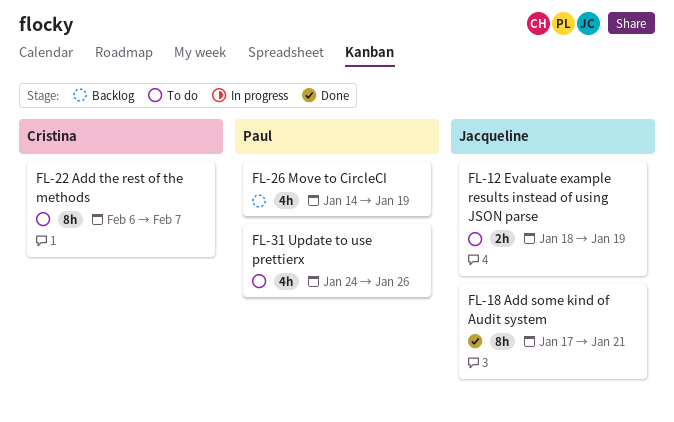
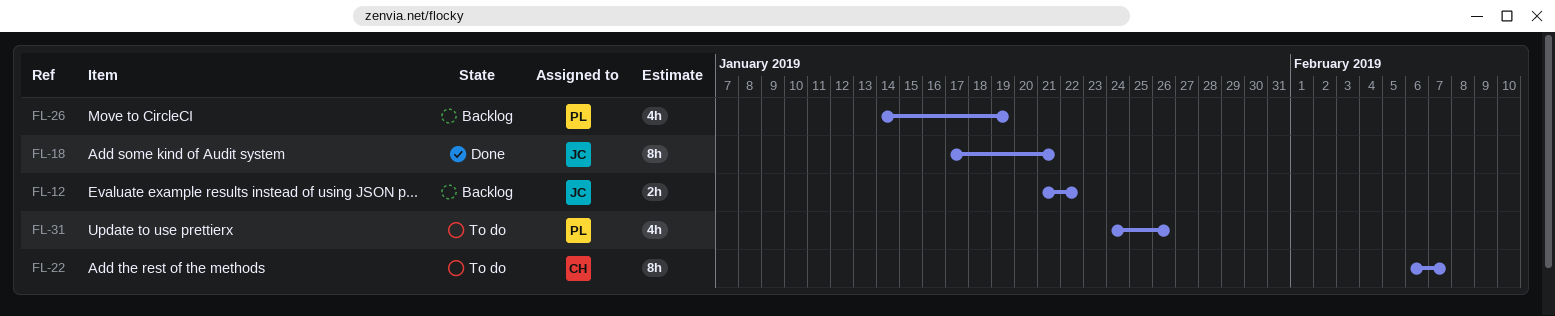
FL-12, status: To do -> Backlog
FL-12, start: Jan 18 -> Jan 21
FL-12, due: Jan 19 -> Jan 22

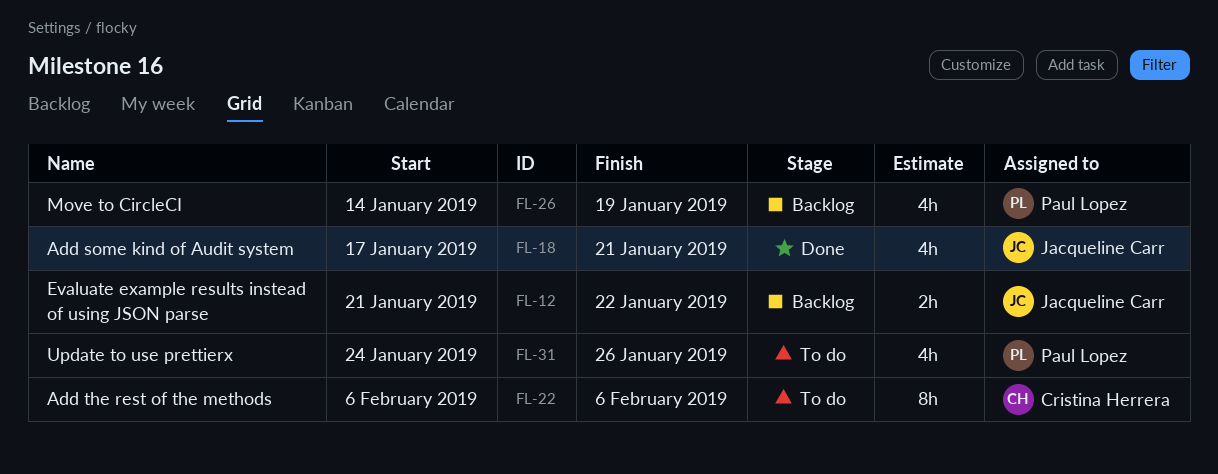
FL-18, estimate: 8h -> 4h
FL-22, due: Feb 7 -> Feb 6

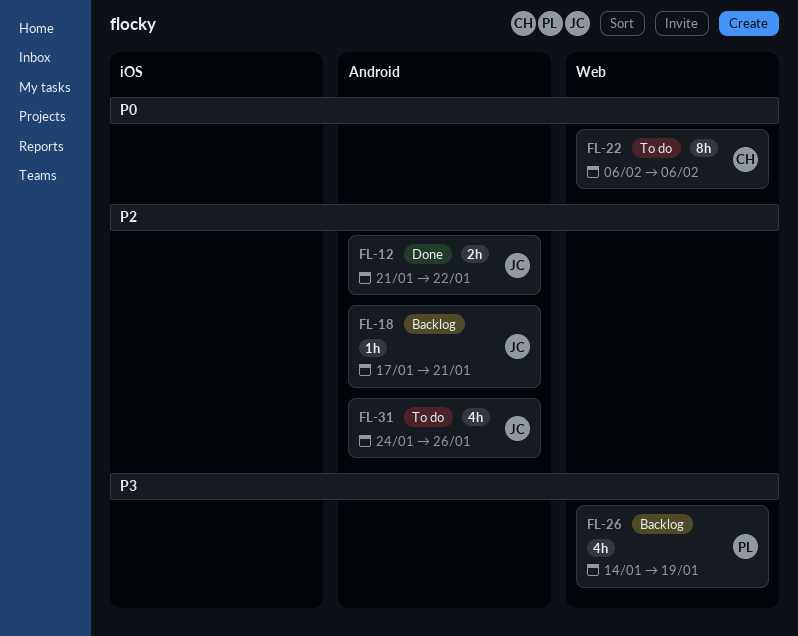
FL-12, status: Backlog -> Done
FL-18, status: Done -> Backlog
FL-18, estimate: 4h -> 1h
FL-31, owner: Paul Lopez -> Jacqueline Carr

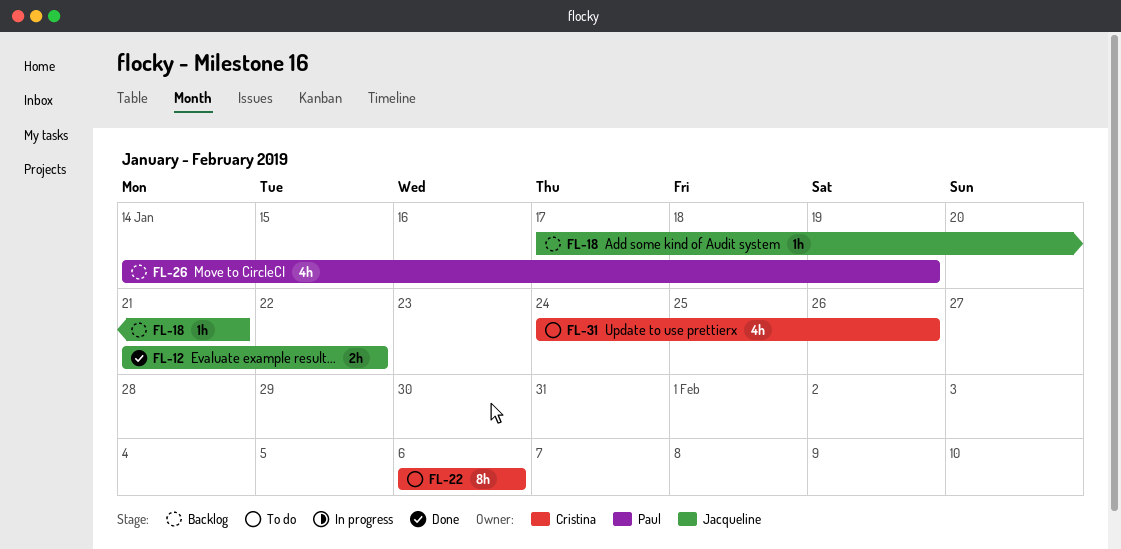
FL-31, owner: Jacqueline -> Cristina

